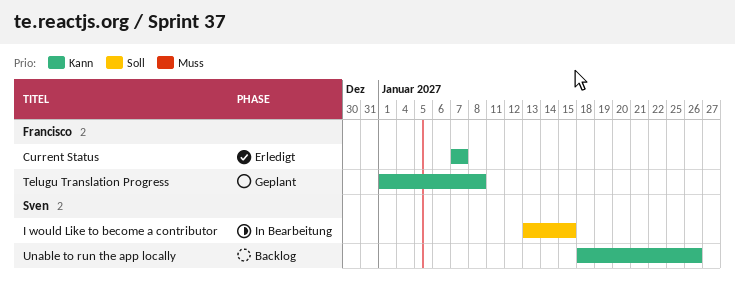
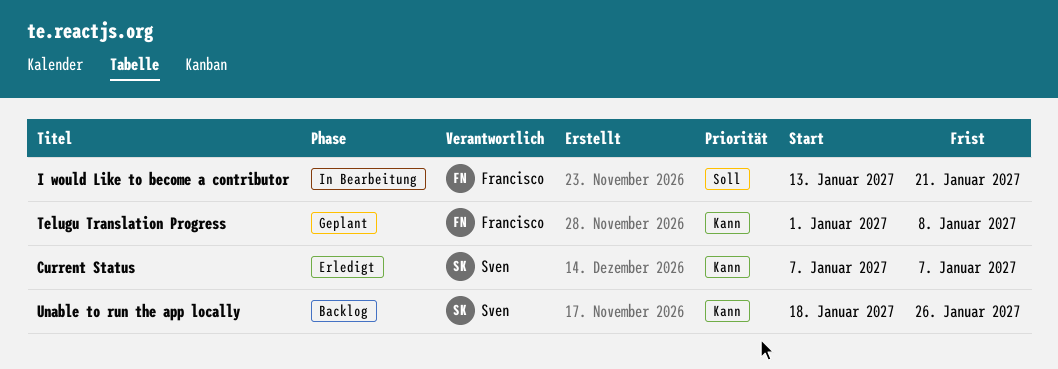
Current Status, owner: Francisco -> Sven
I would Like to become a contributor, owner: Sven -> Francisco
I would Like to become a contributor, due: Jan 15 -> Jan 21

